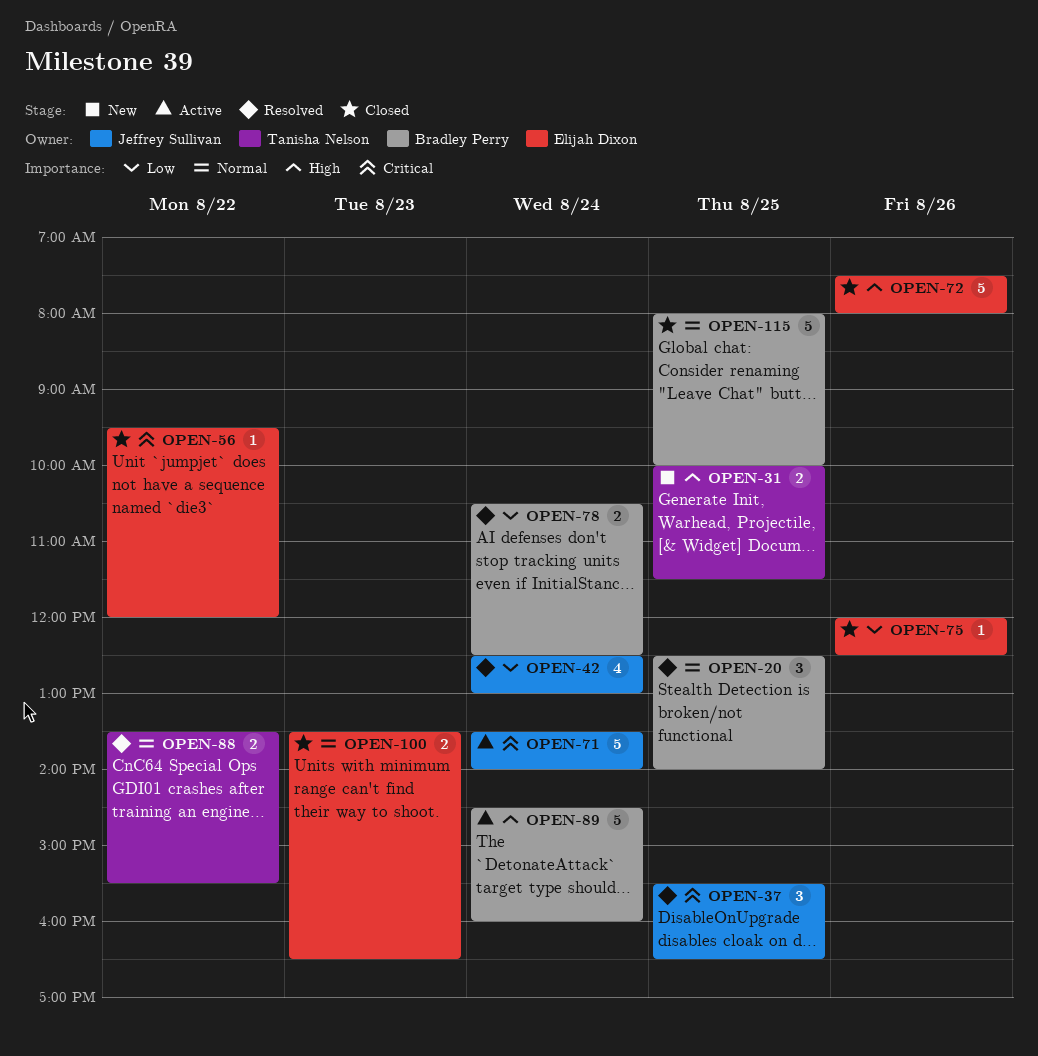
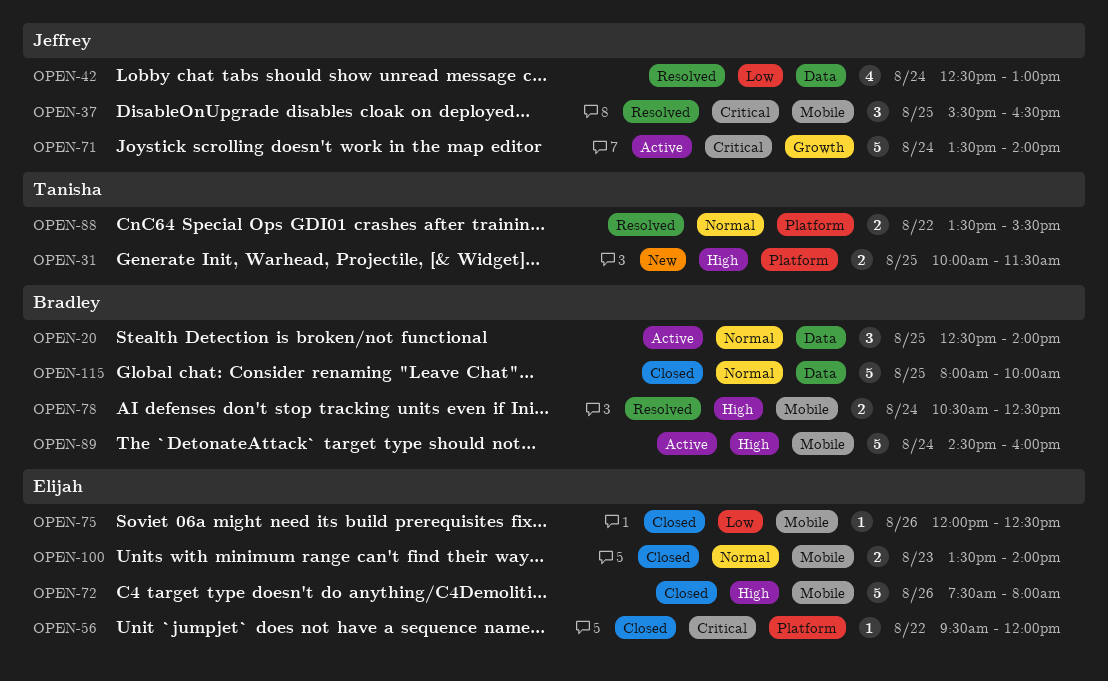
OPEN-20, status: Resolved -> Active
OPEN-78, priority: Low -> High
OPEN-100, ends: 16:30 -> 14:00

